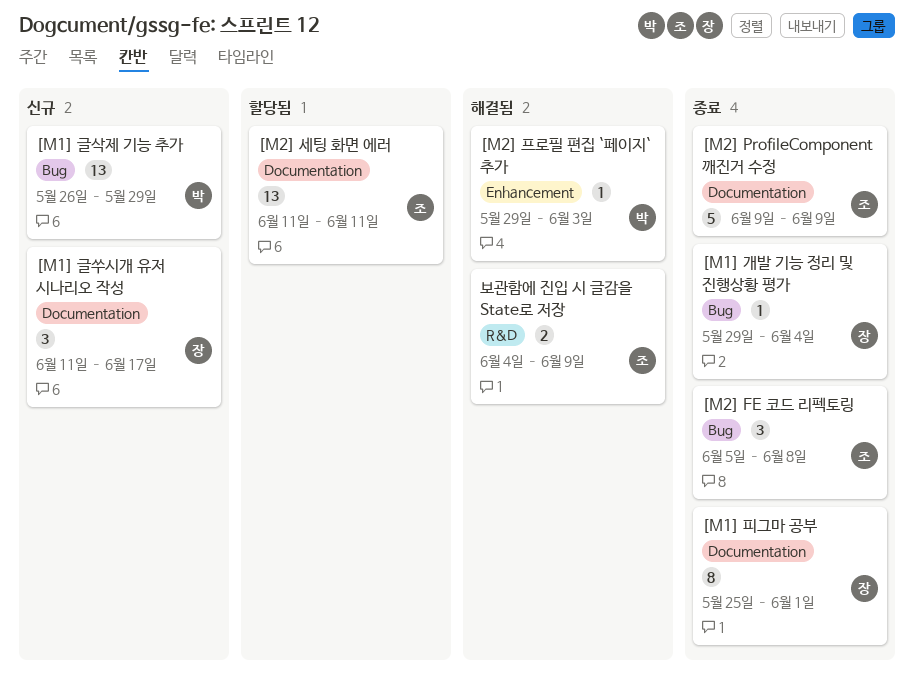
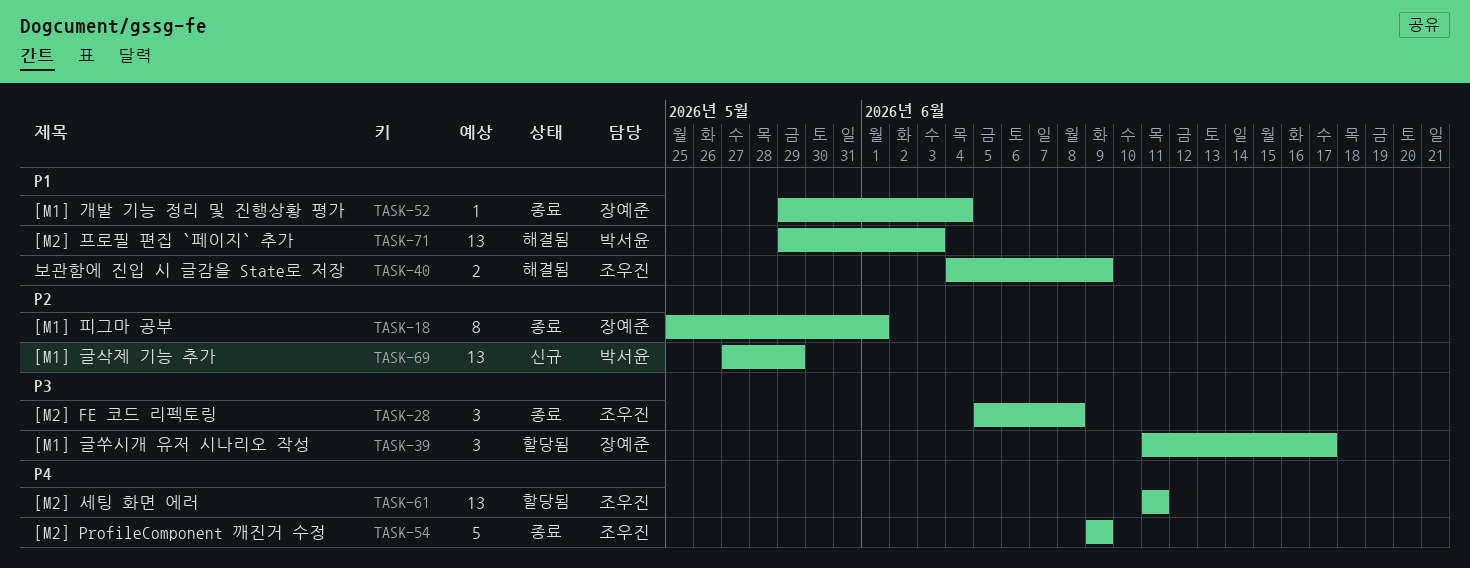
[M1] 글삭제 기능 추가, start: May 26 -> May 27
[M1] 글쑤시개 유저 시나리오 작성, status: 신규 -> 할당됨
[M2] 프로필 편집 `페이지` 추가, estimate: 1 -> 13

